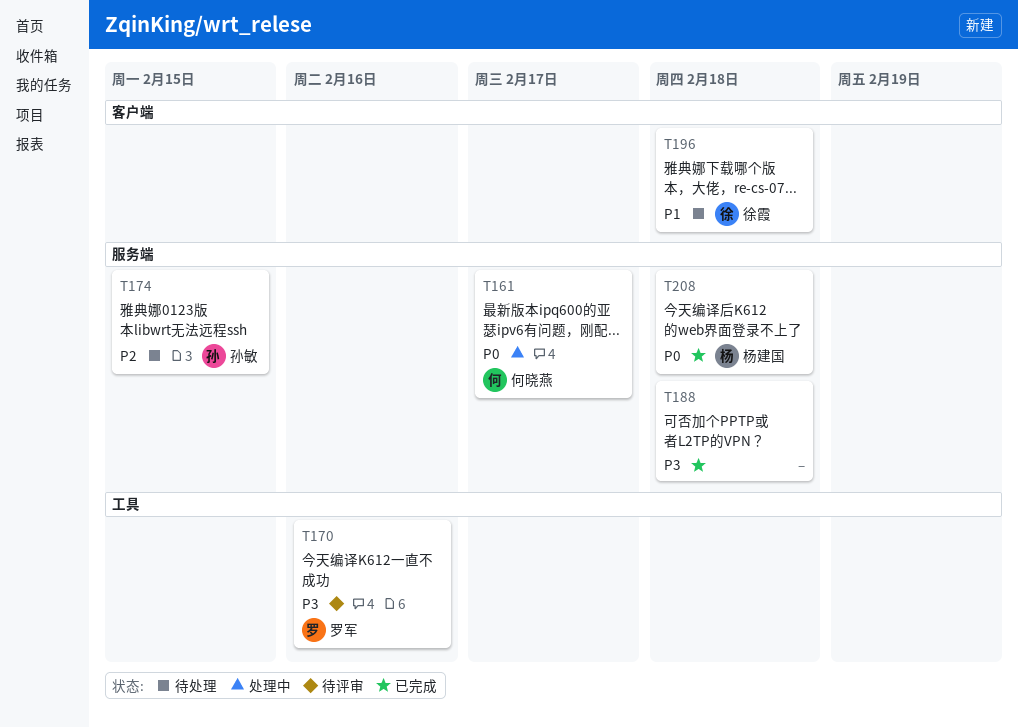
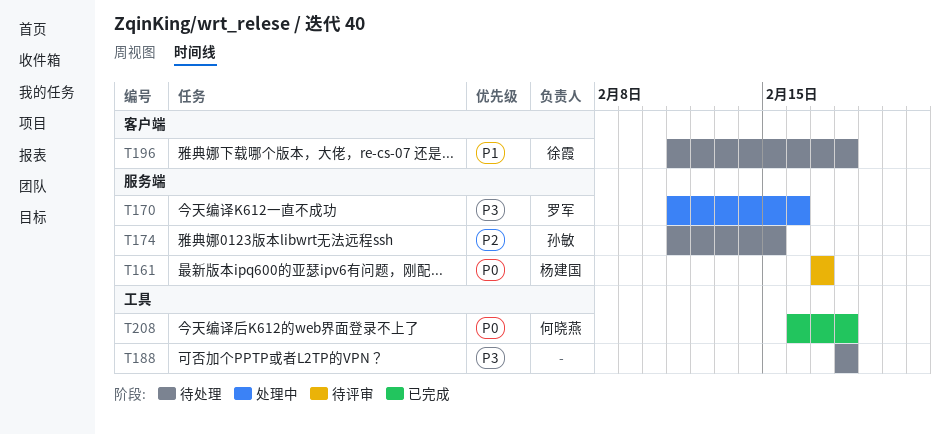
T161, status: 处理中 -> 待评审
T161, owner: 何晓燕 -> 杨建国
T170, status: 待评审 -> 处理中
T170, label: 工具 -> 服务端
T188, status: 已完成 -> 待处理
T188, label: 服务端 -> 工具
T208, owner: 杨建国 -> 何晓燕
T208, label: 服务端 -> 工具

